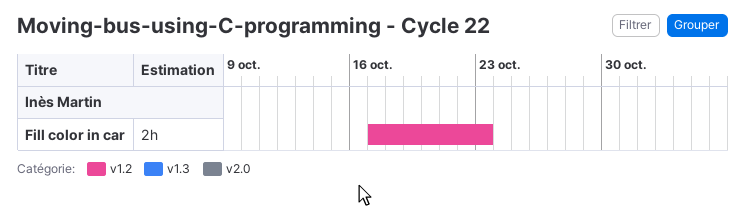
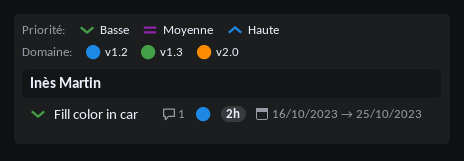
Fill color in car, start: Oct 17 -> Oct 16
Fill color in car, due: Oct 23 -> Oct 25

